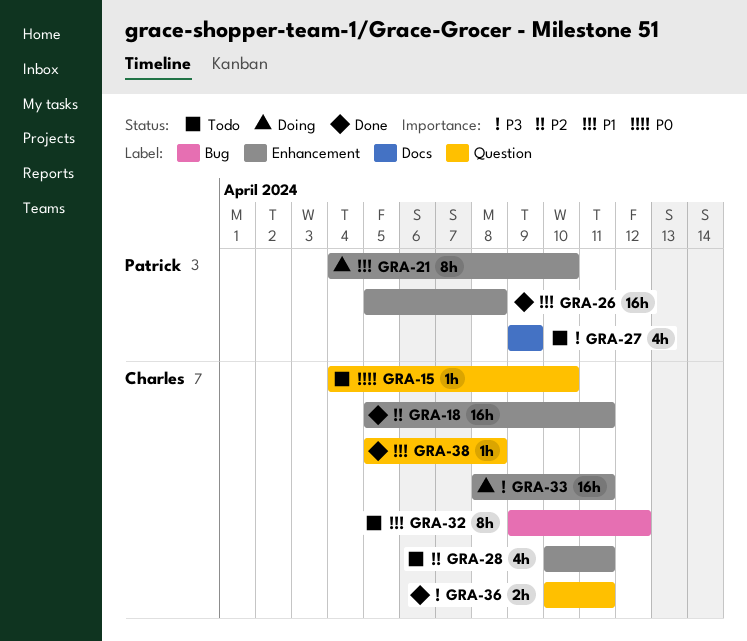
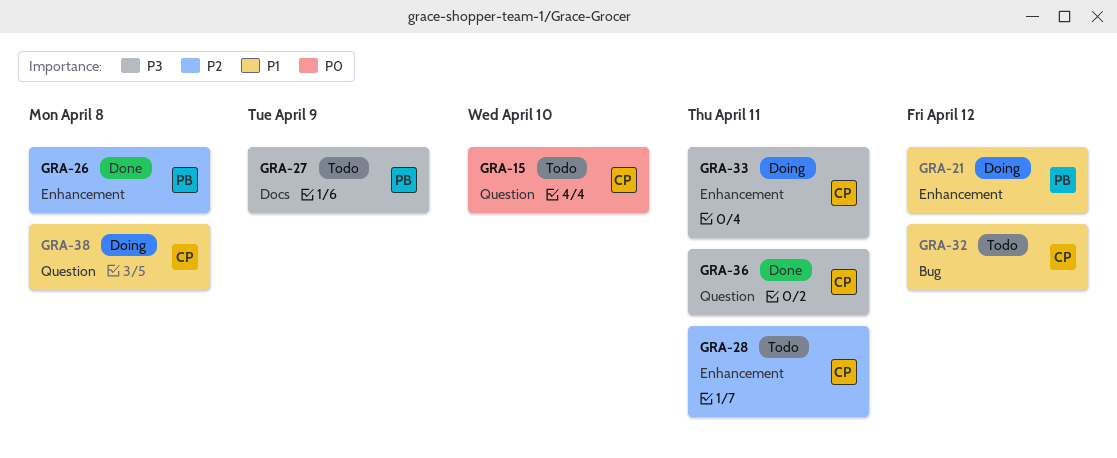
GRA-18: present -> none
GRA-21, due: Apr 10 -> Apr 12
GRA-26, priority: P1 -> P2
GRA-38, status: Done -> Doing

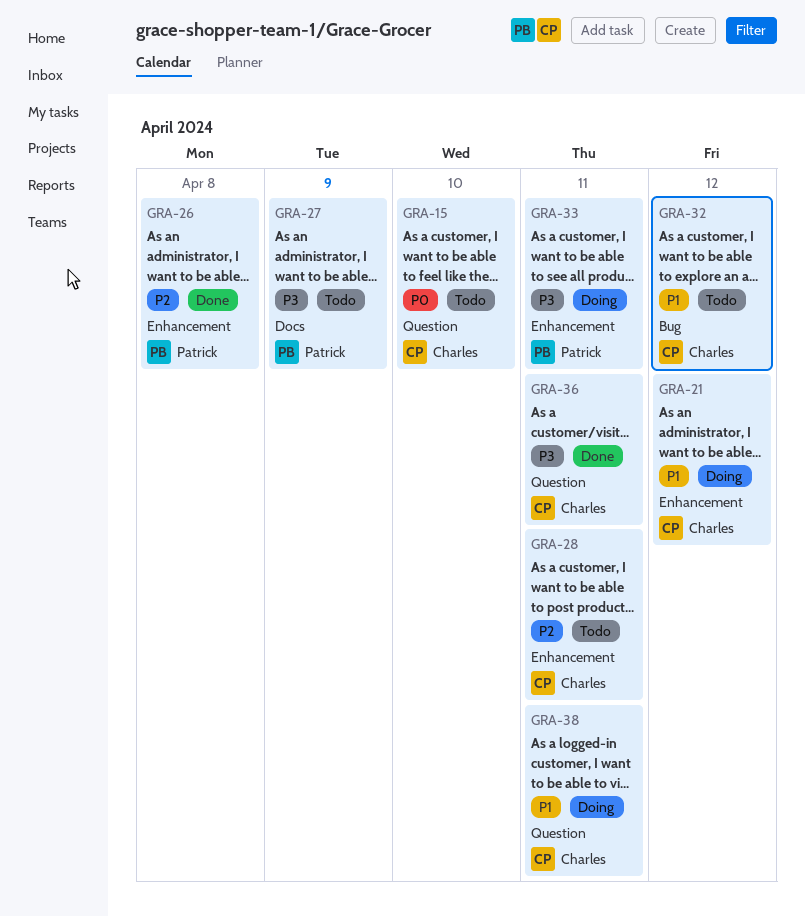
GRA-21, owner: Patrick -> Charles
GRA-33, owner: Charles -> Patrick
GRA-38, due: Apr 8 -> Apr 11

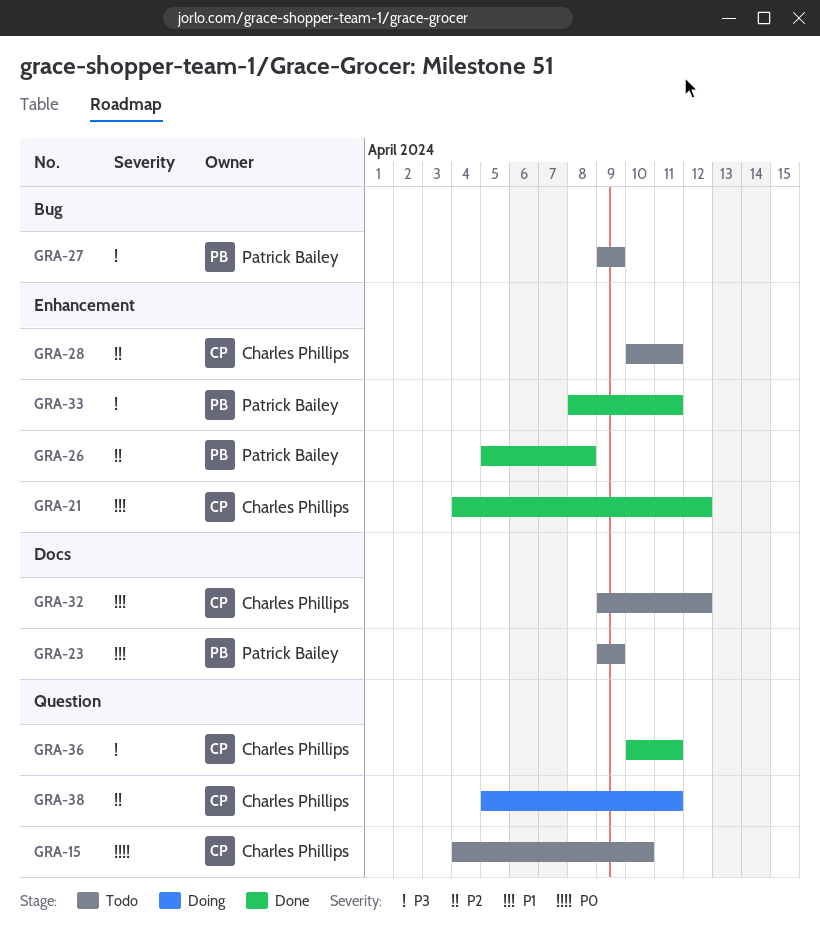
GRA-21, status: Doing -> Done
GRA-23: none -> present
GRA-27, label: Docs -> Bug
GRA-32, label: Bug -> Docs
GRA-33, status: Doing -> Done
GRA-38, priority: P1 -> P2

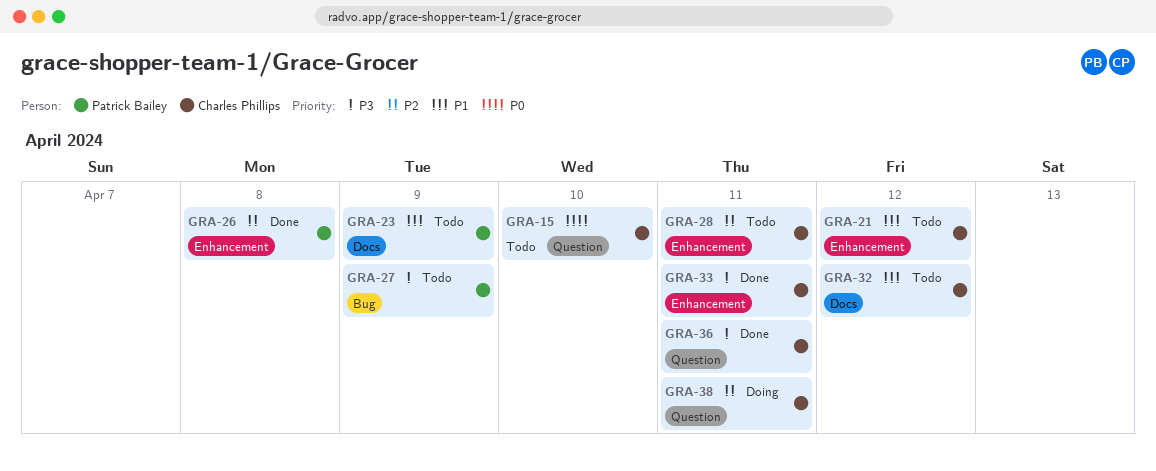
GRA-21, status: Done -> Todo
GRA-33, owner: Patrick Bailey -> Charles Phillips

